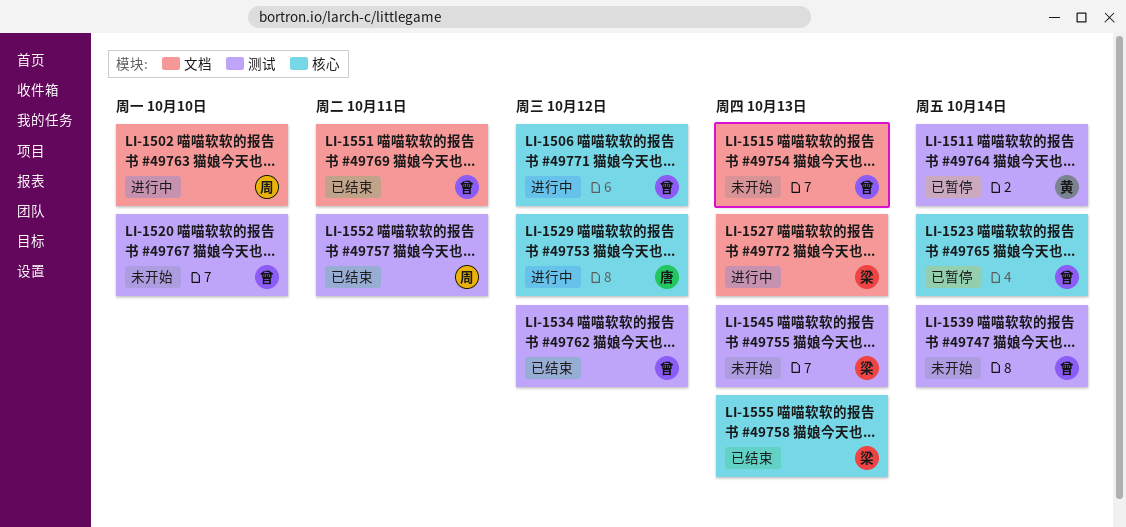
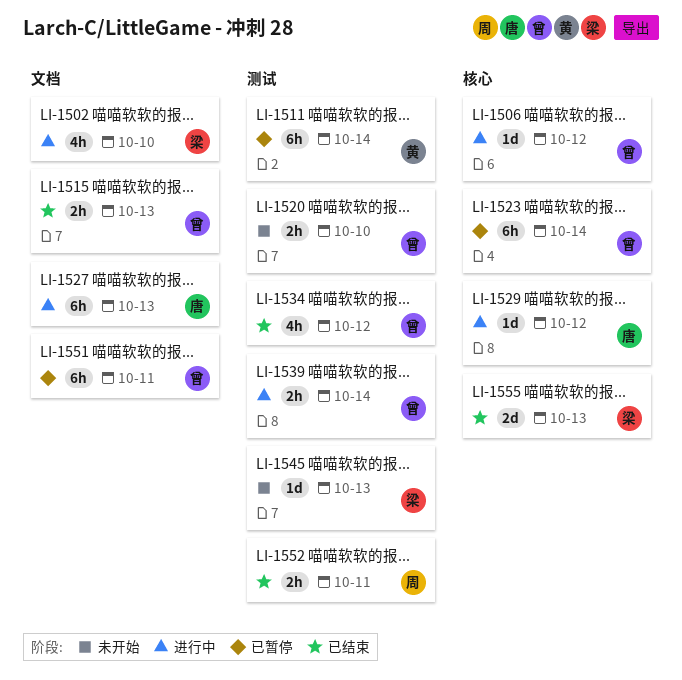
LI-1502, owner: 周 -> 梁
LI-1515, status: 未开始 -> 已结束
LI-1527, owner: 梁 -> 唐
LI-1539, status: 未开始 -> 进行中
LI-1551, status: 已结束 -> 已暂停

